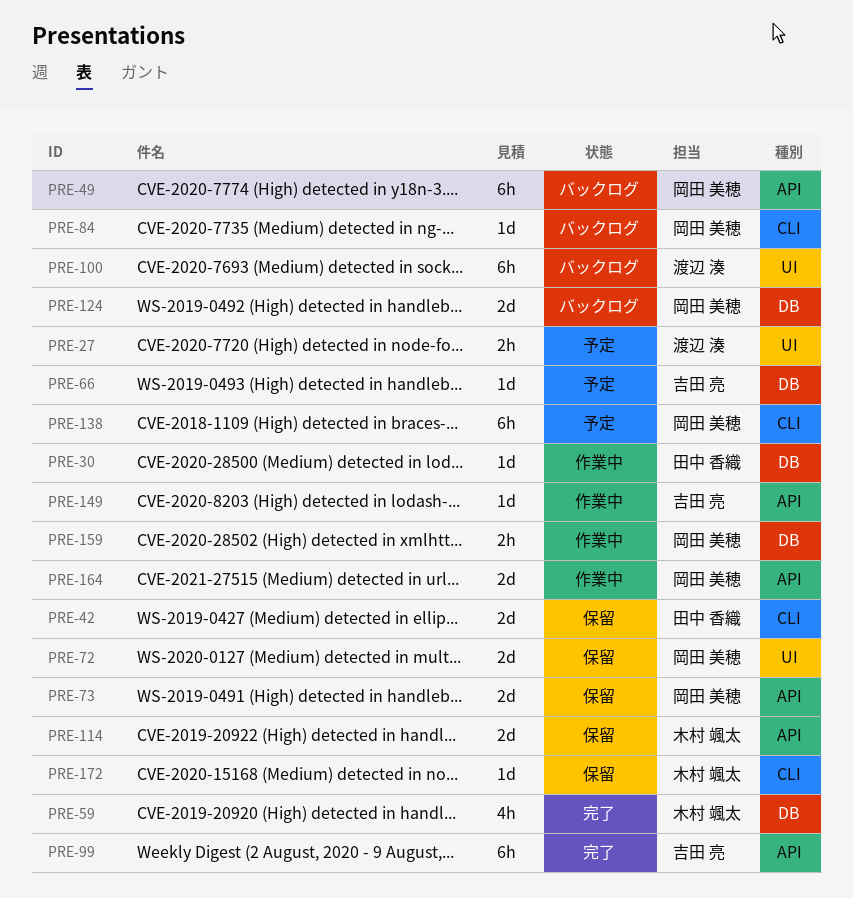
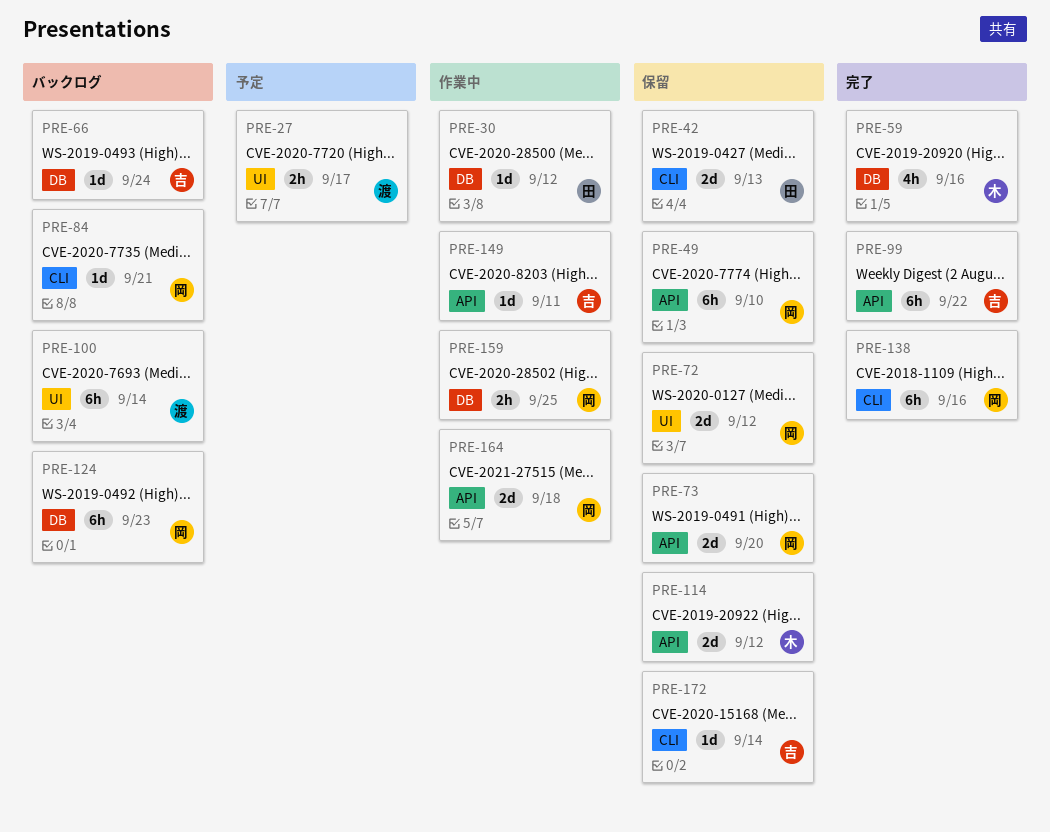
PRE-49, status: バックログ -> 保留
PRE-66, status: 予定 -> バックログ
PRE-124, estimate: 2d -> 6h
PRE-138, status: 予定 -> 完了
PRE-172, owner: 木村 颯太 -> 吉田 亮

